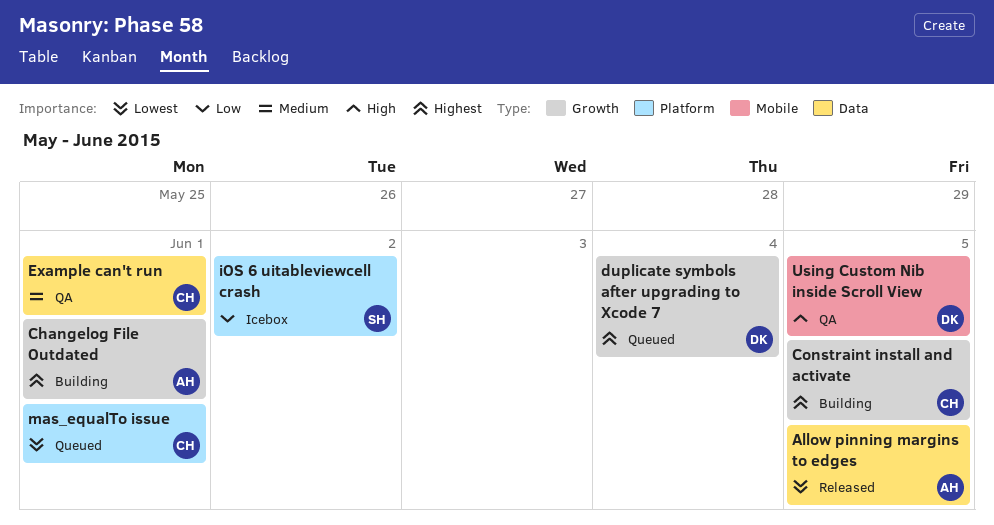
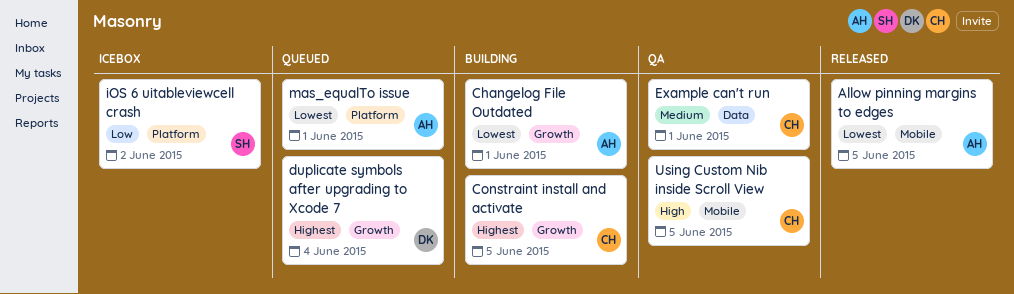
Allow pinning margins to edges, label: Data -> Mobile
Changelog File Outdated, priority: Highest -> Lowest
mas_equalTo issue, owner: CH -> AH
Using Custom Nib inside Scroll View, owner: DK -> CH

